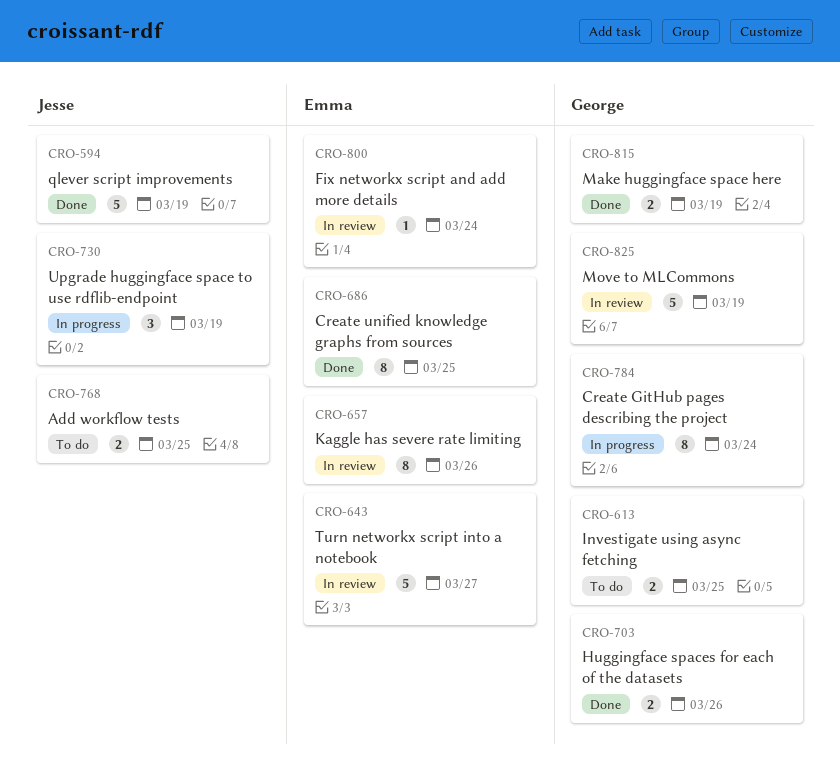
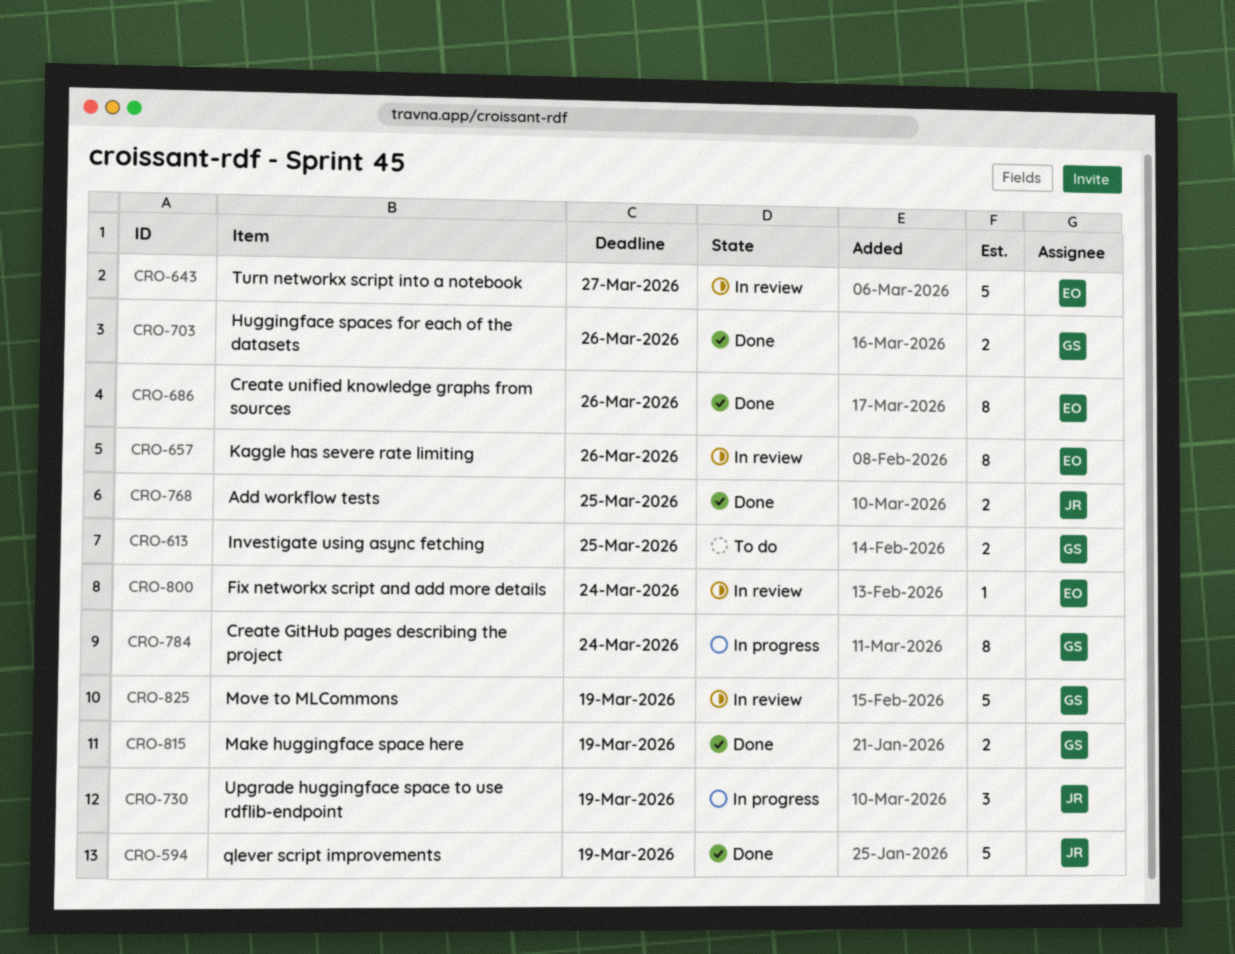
CRO-686, due: Mar 25 -> Mar 26
CRO-768, status: To do -> Done

